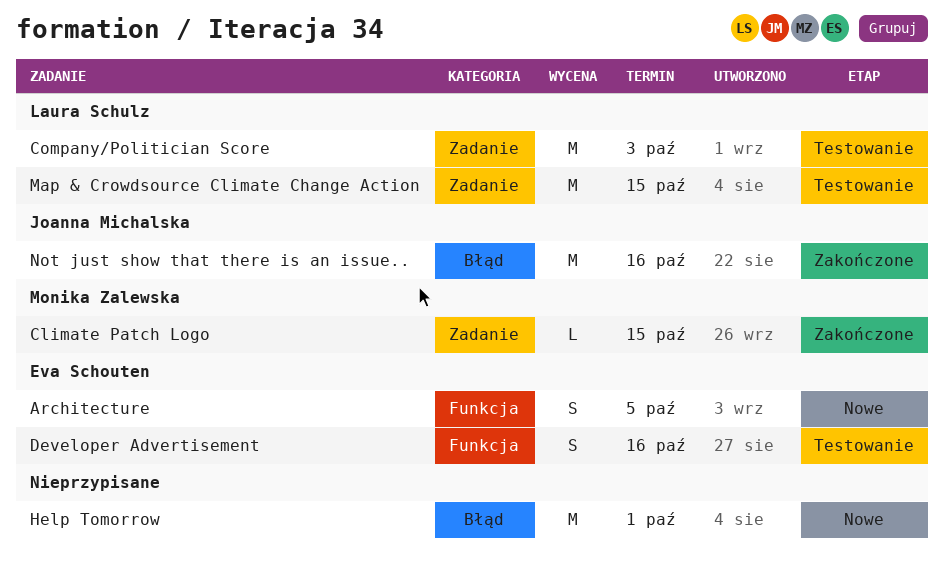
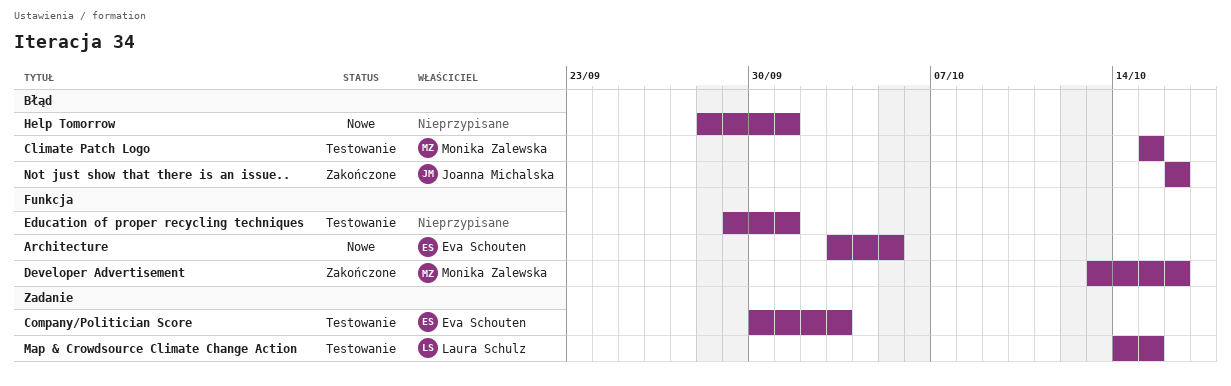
Climate Patch Logo, status: Zakończone -> Testowanie
Climate Patch Logo, label: Zadanie -> Błąd
Company/Politician Score, owner: Laura Schulz -> Eva Schouten
Developer Advertisement, status: Testowanie -> Zakończone
Developer Advertisement, owner: Eva Schouten -> Monika Zalewska
Education of proper recycling techniques: none -> present

